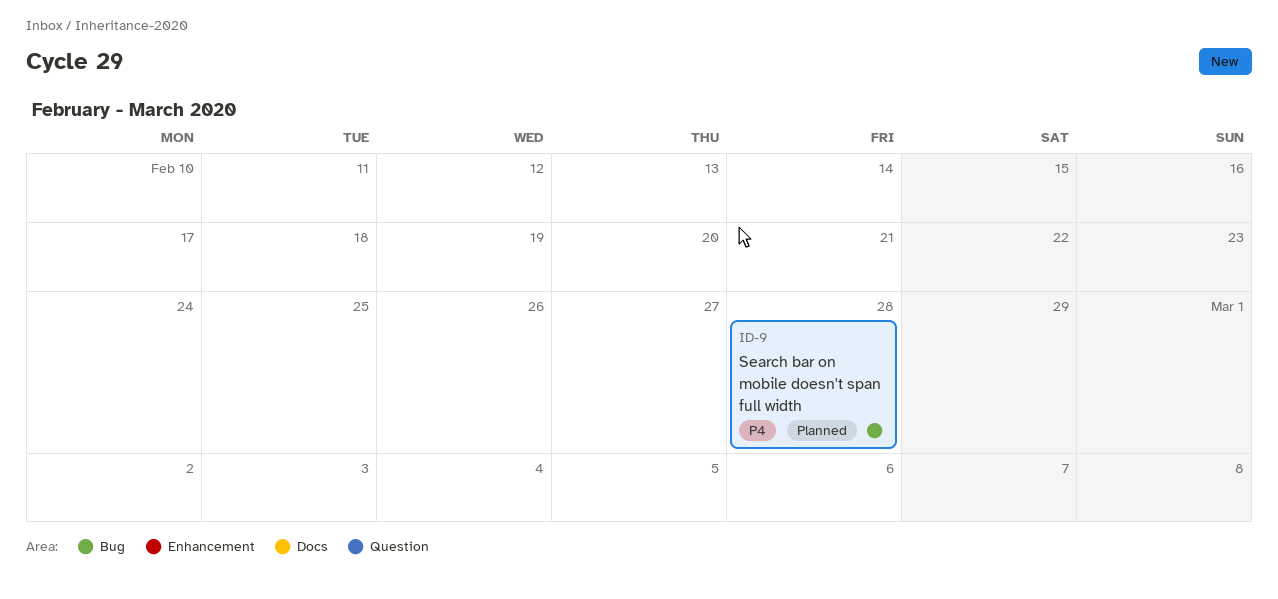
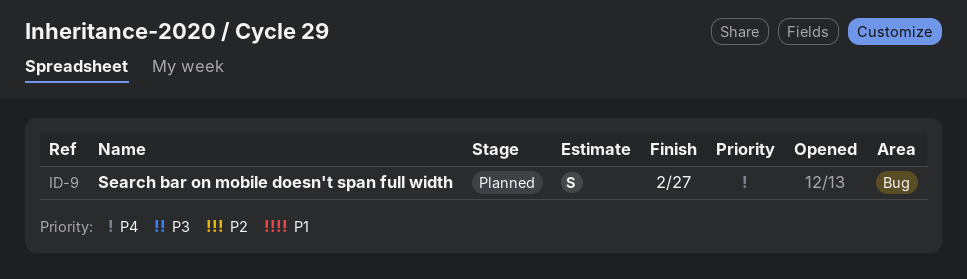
ID-9, due: Feb 28 -> Feb 27

